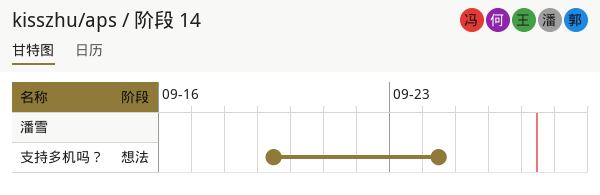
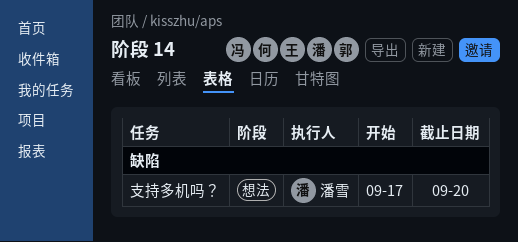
支持多机吗？, start: Sep 19 -> Sep 17
支持多机吗？, due: Sep 24 -> Sep 20

